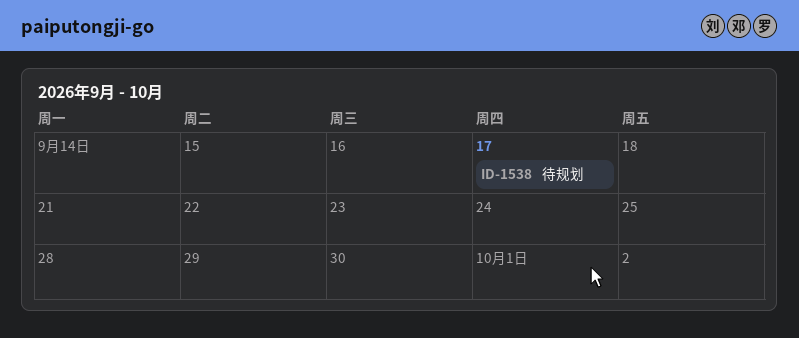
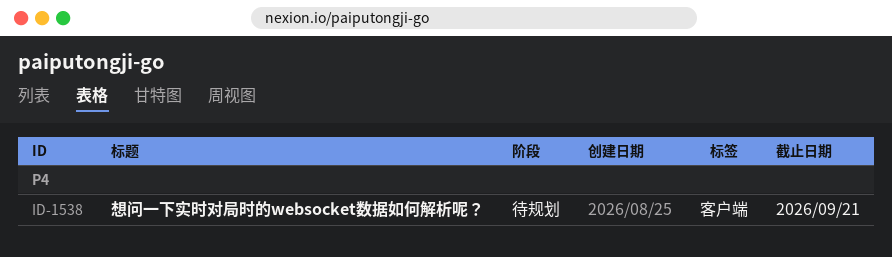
ID-1538, due: Sep 17 -> Sep 21

